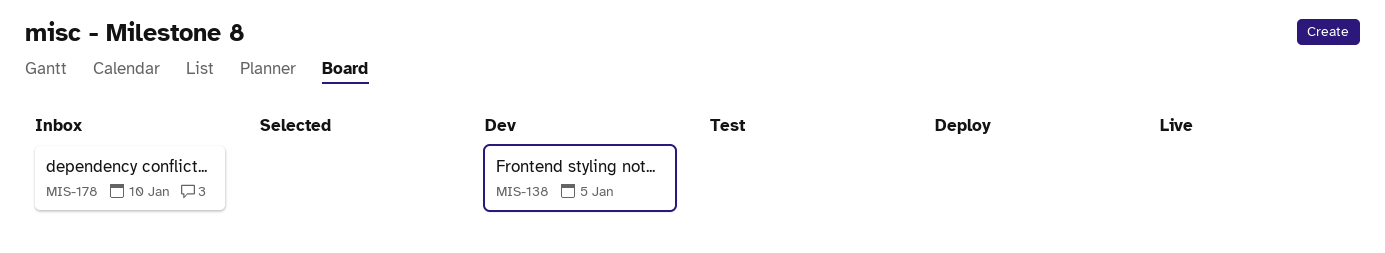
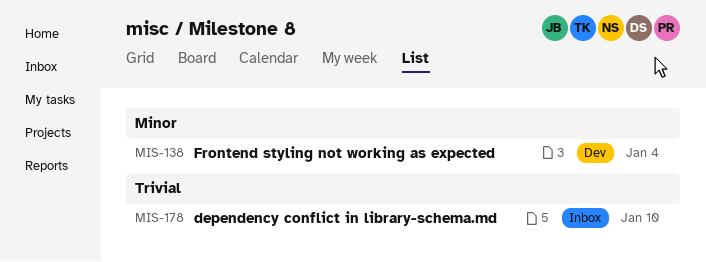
MIS-138, due: Jan 5 -> Jan 4

